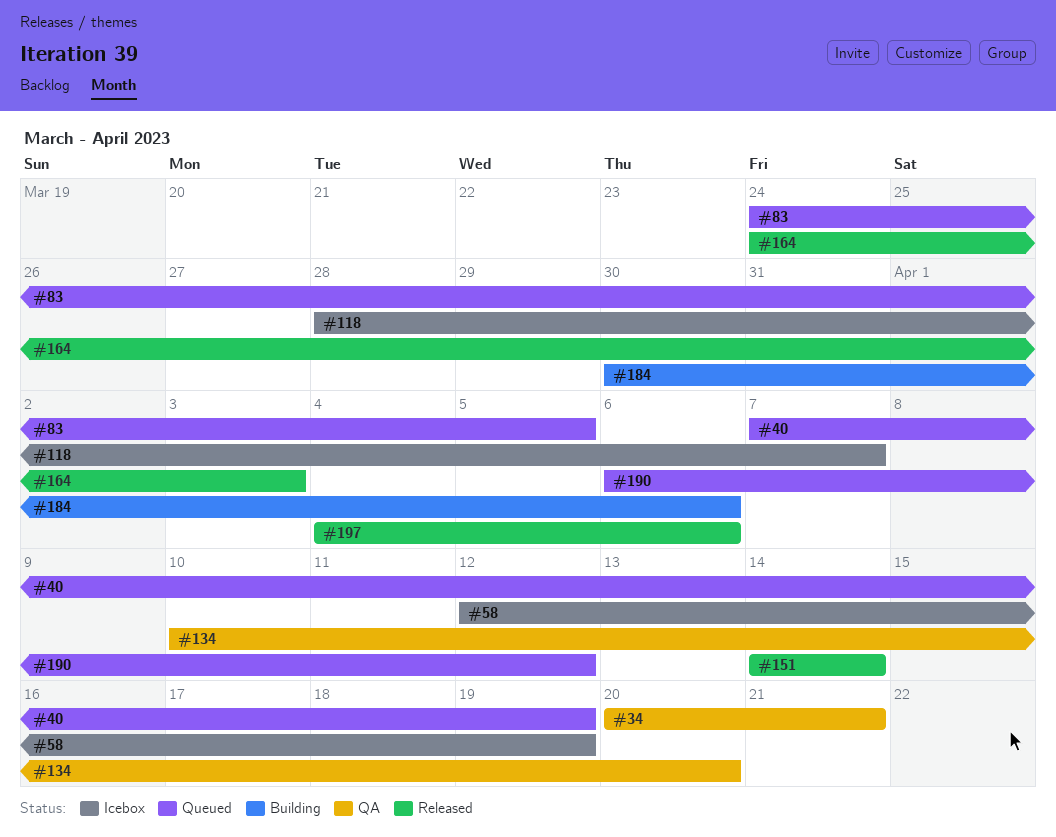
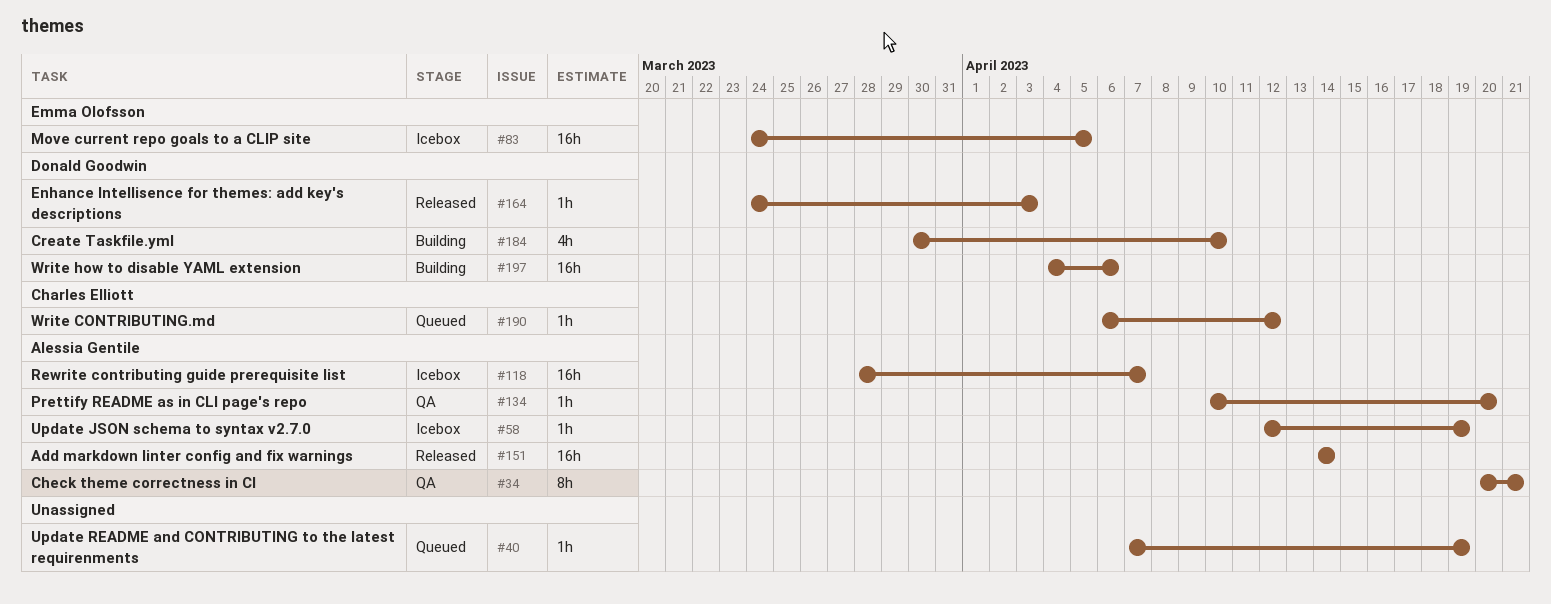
#83, status: Queued -> Icebox
#184, due: Apr 6 -> Apr 10
#197, status: Released -> Building

